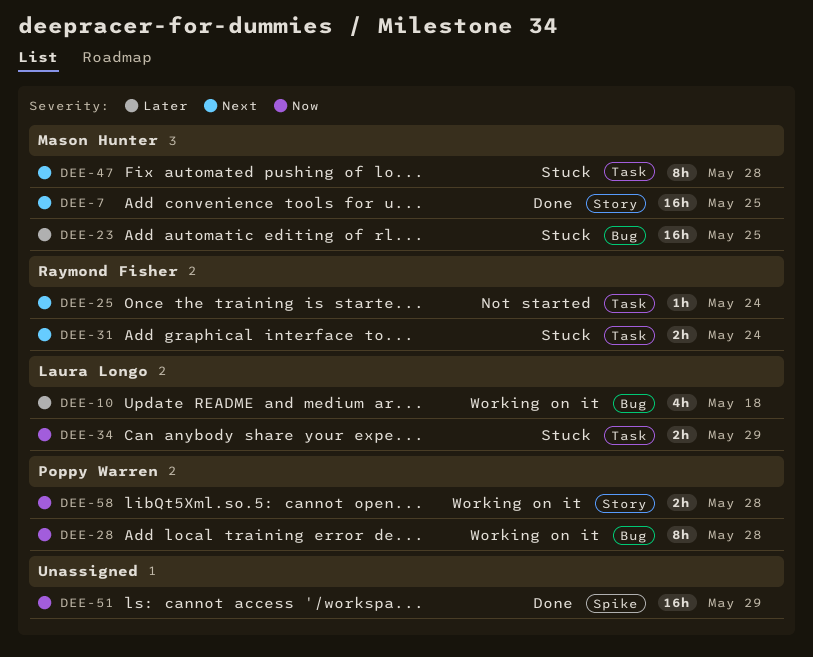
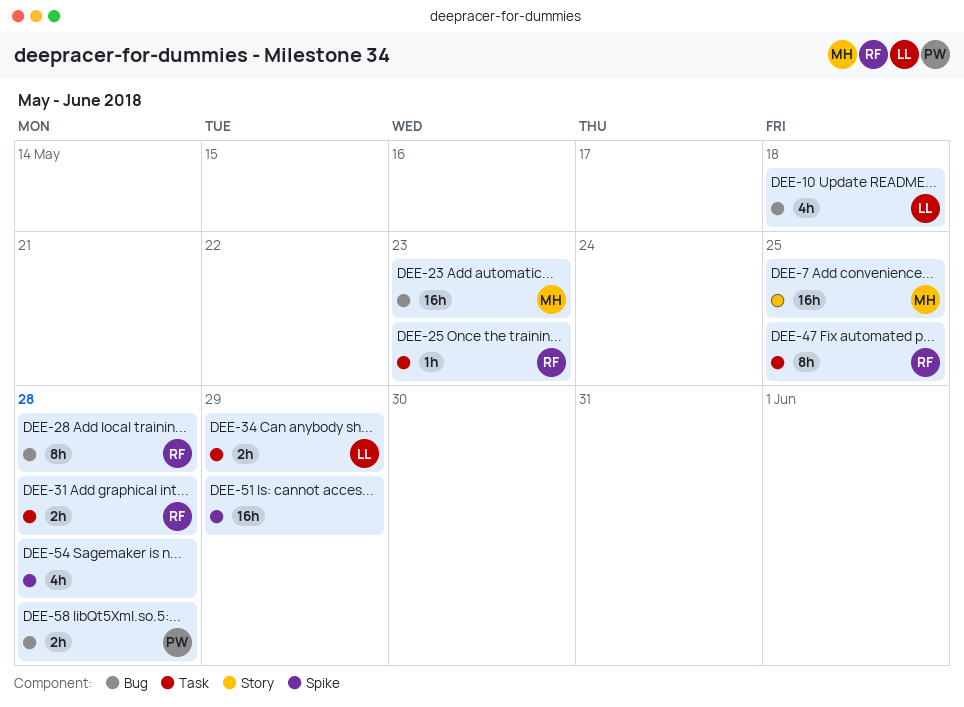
DEE-23, due: May 25 -> May 23
DEE-25, due: May 24 -> May 23
DEE-28, owner: Poppy Warren -> Raymond Fisher
DEE-31, due: May 24 -> May 28
DEE-47, owner: Mason Hunter -> Raymond Fisher
DEE-47, due: May 28 -> May 25
DEE-54: none -> present
DEE-58, label: Story -> Bug

